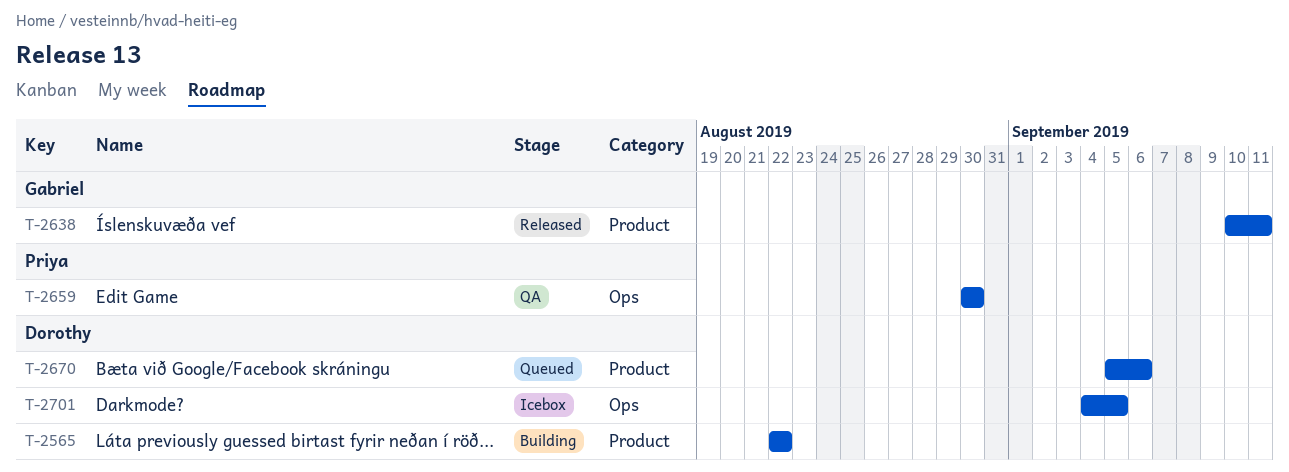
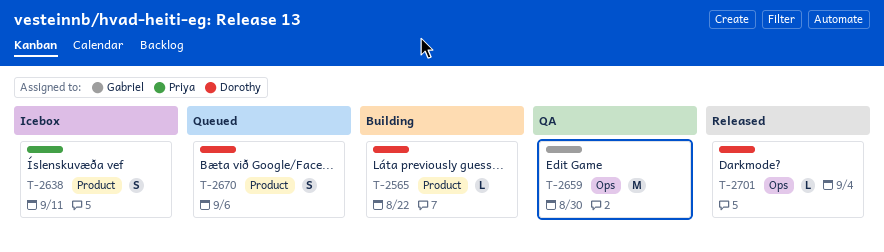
T-2638, status: Released -> Icebox
T-2638, owner: Gabriel -> Priya
T-2659, owner: Priya -> Gabriel
T-2701, status: Icebox -> Released
T-2701, due: Sep 5 -> Sep 4

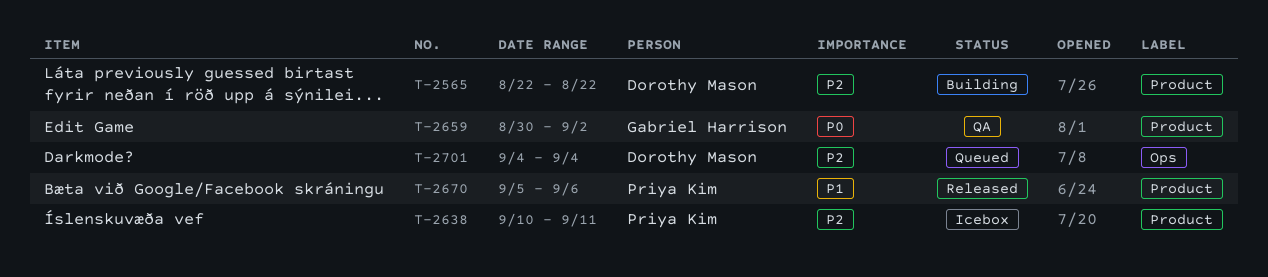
T-2659, label: Ops -> Product
T-2659, due: Aug 30 -> Sep 2
T-2670, status: Queued -> Released
T-2670, owner: Dorothy Mason -> Priya Kim
T-2701, status: Released -> Queued

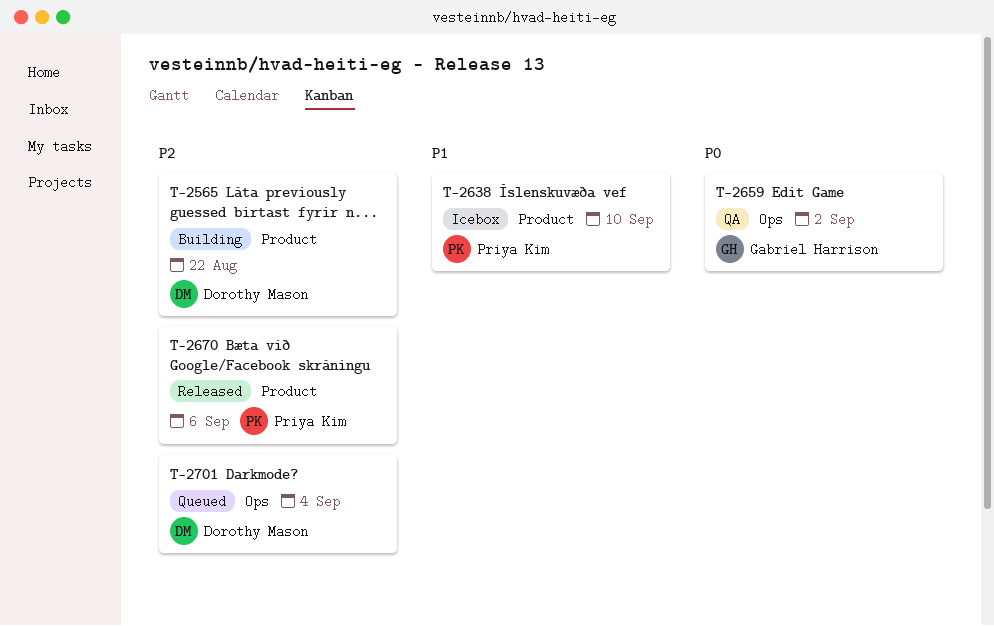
T-2638, priority: P2 -> P1
T-2638, due: Sep 11 -> Sep 10
T-2659, label: Product -> Ops
T-2670, priority: P1 -> P2

